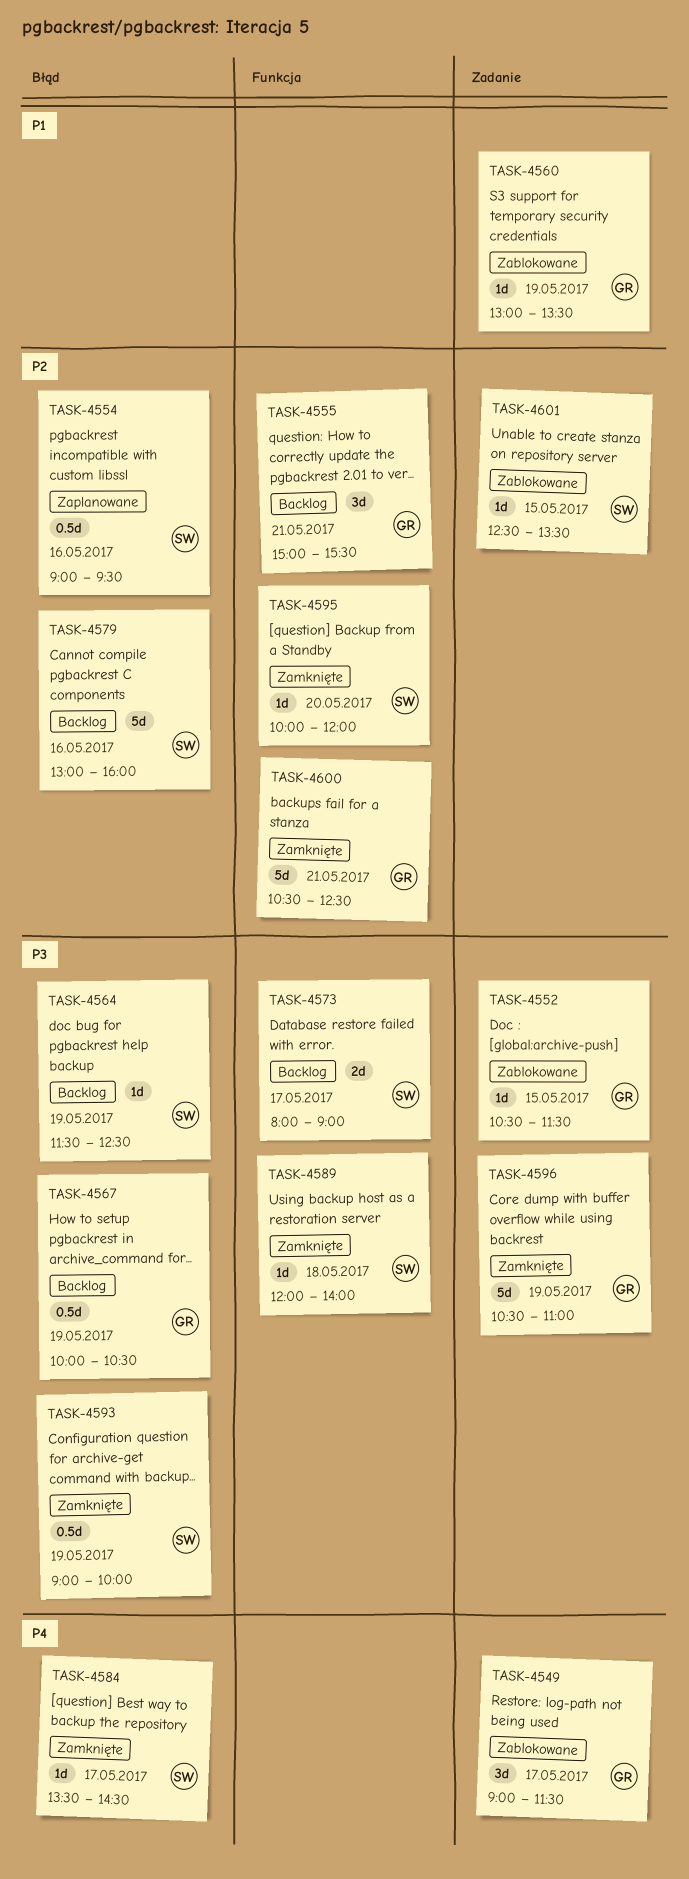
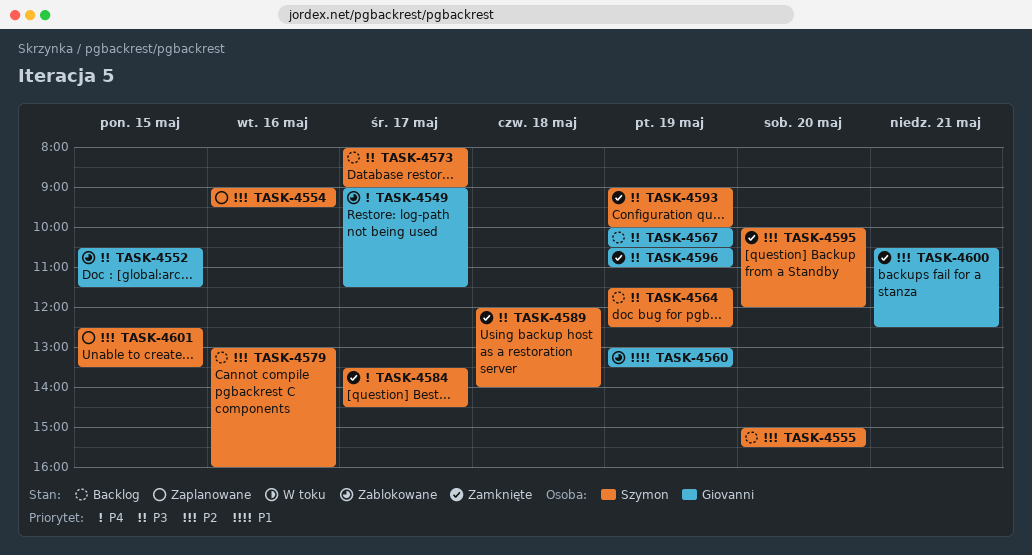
TASK-4555, owner: Giovanni -> Szymon
TASK-4555, day: May 21 -> May 20
TASK-4601, status: Zablokowane -> Zaplanowane

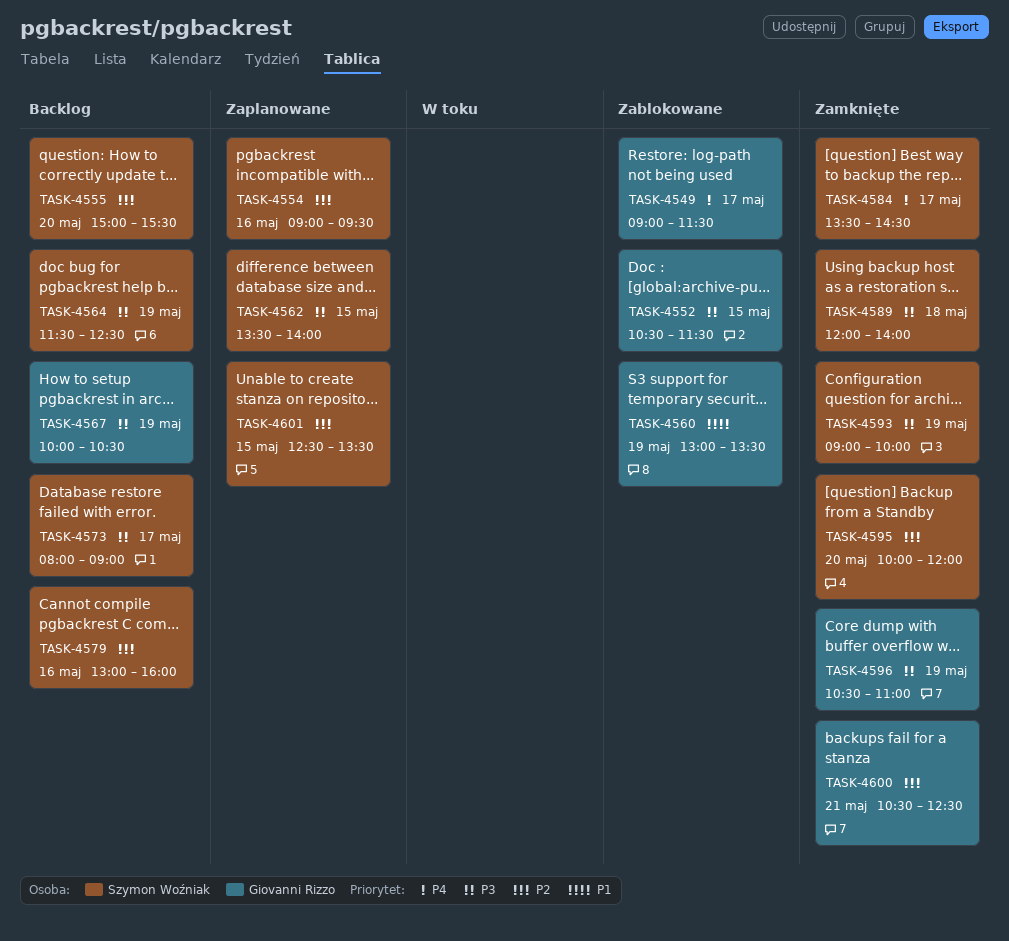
TASK-4562: none -> present

